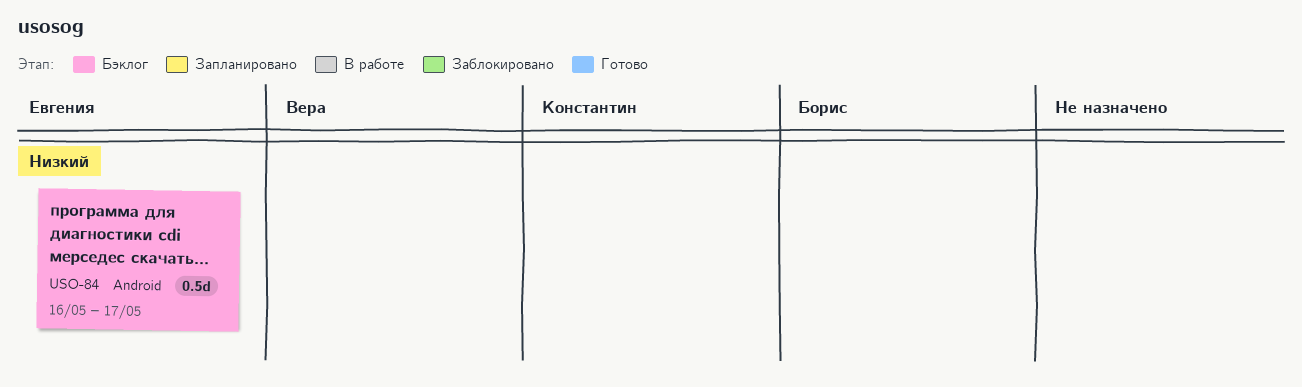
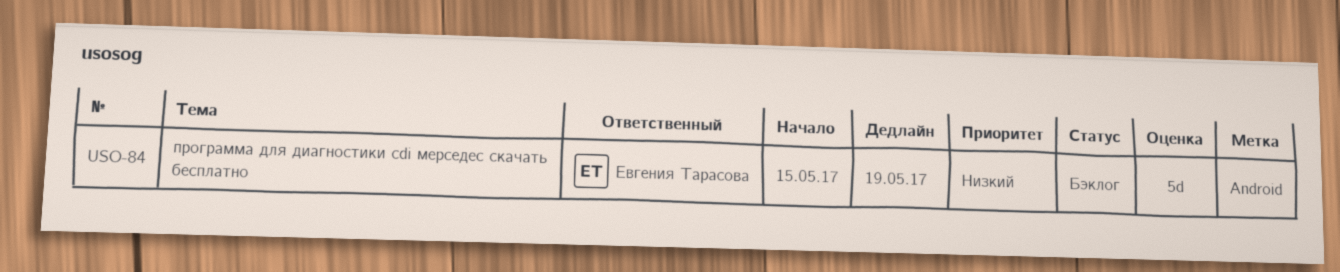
USO-84, estimate: 0.5d -> 5d
USO-84, start: May 16 -> May 15
USO-84, due: May 17 -> May 19

